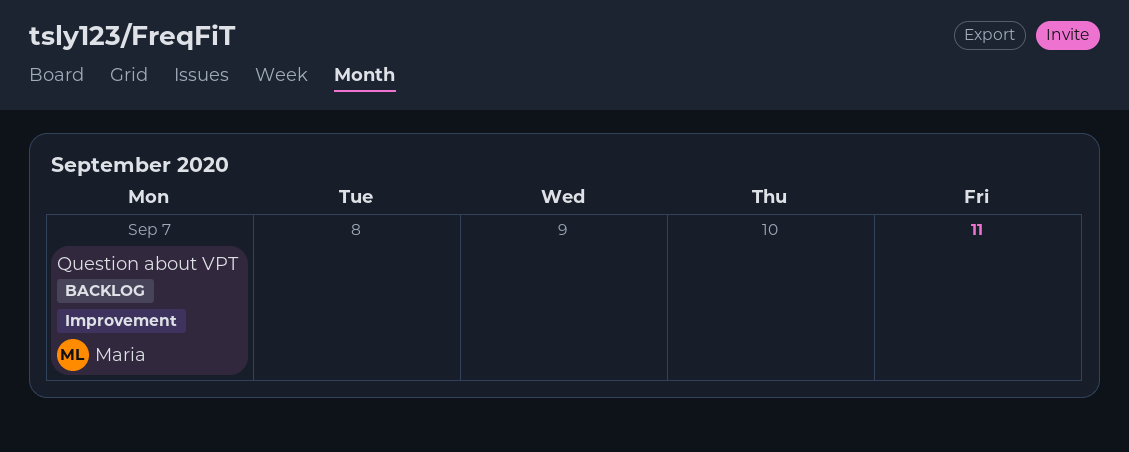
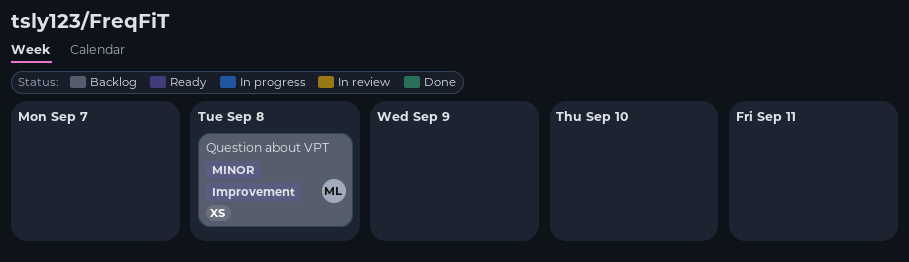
Question about VPT, due: Sep 7 -> Sep 8

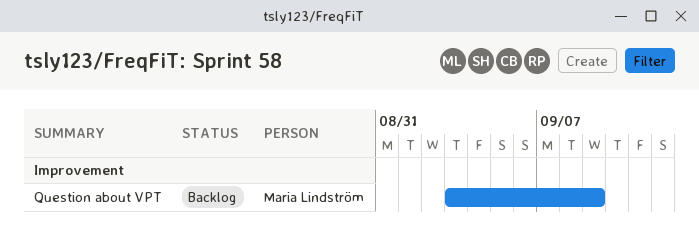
Question about VPT, due: Sep 8 -> Sep 9

